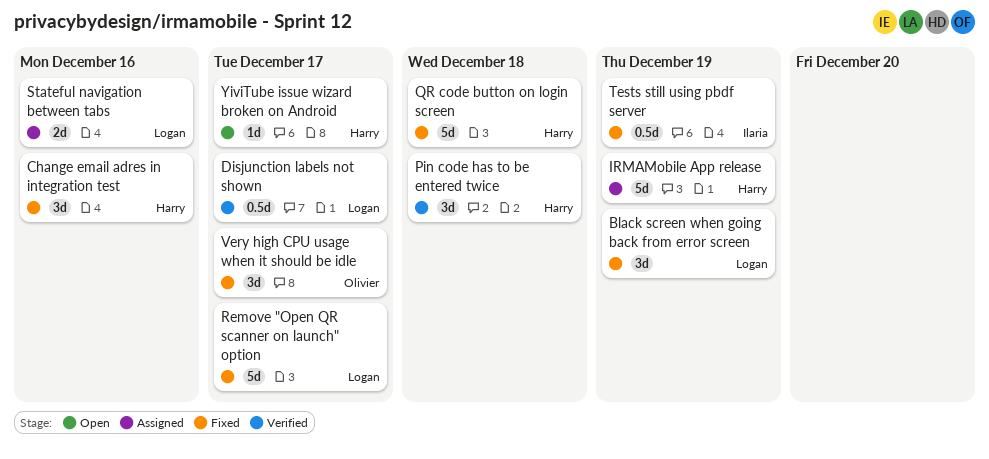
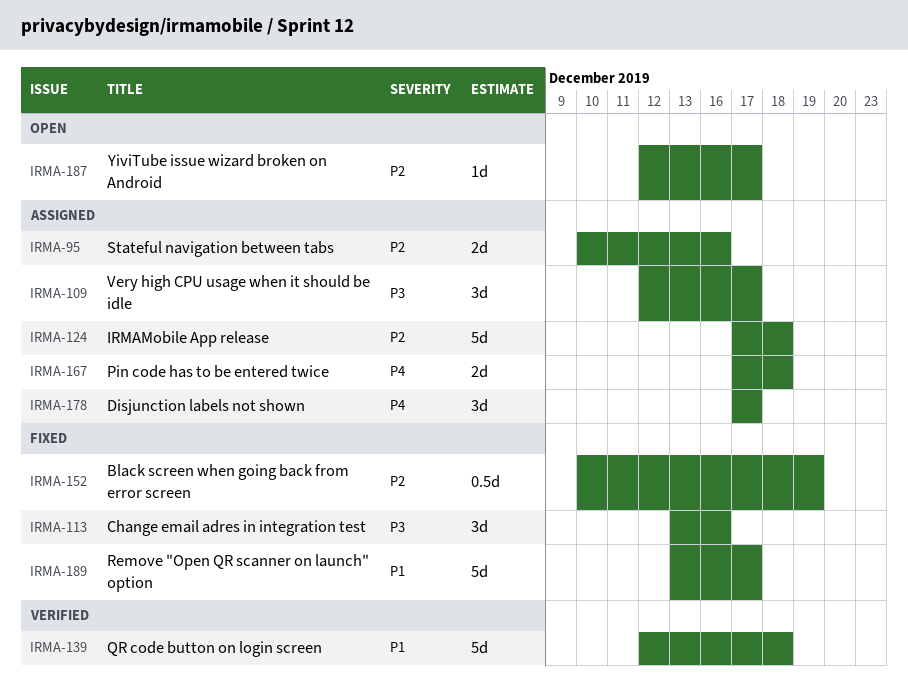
Black screen when going back from error screen, estimate: 3d -> 0.5d
Disjunction labels not shown, status: Verified -> Assigned
Disjunction labels not shown, estimate: 0.5d -> 3d
IRMAMobile App release, due: Dec 19 -> Dec 18
Pin code has to be entered twice, status: Verified -> Assigned
Pin code has to be entered twice, estimate: 3d -> 2d
QR code button on login screen, status: Fixed -> Verified
Tests still using pbdf server: present -> none
Very high CPU usage when it should be idle, status: Fixed -> Assigned

